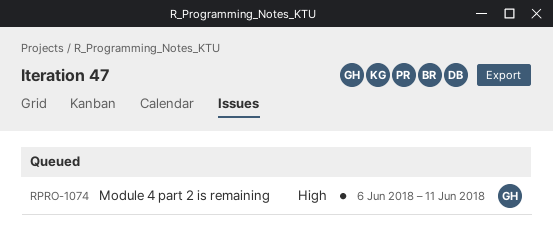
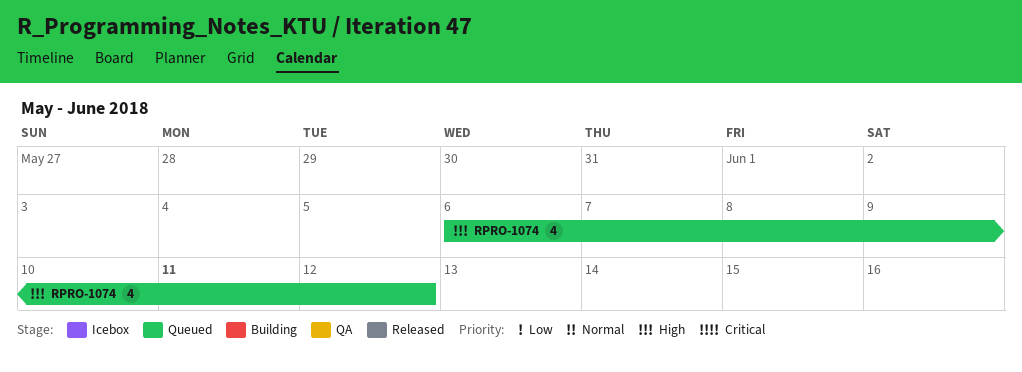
RPRO-1074, estimate: 1 -> 4
RPRO-1074, due: Jun 11 -> Jun 12

